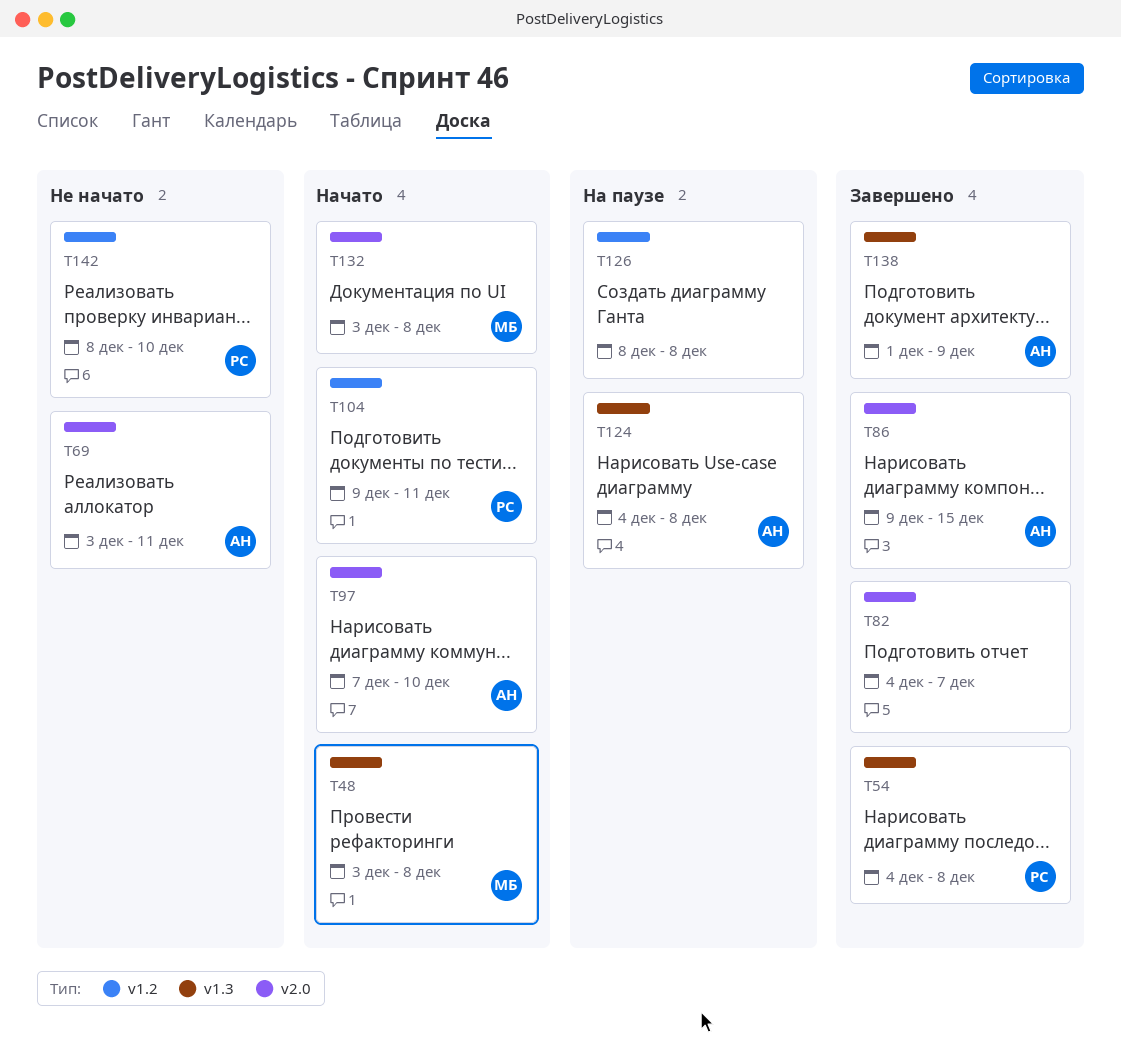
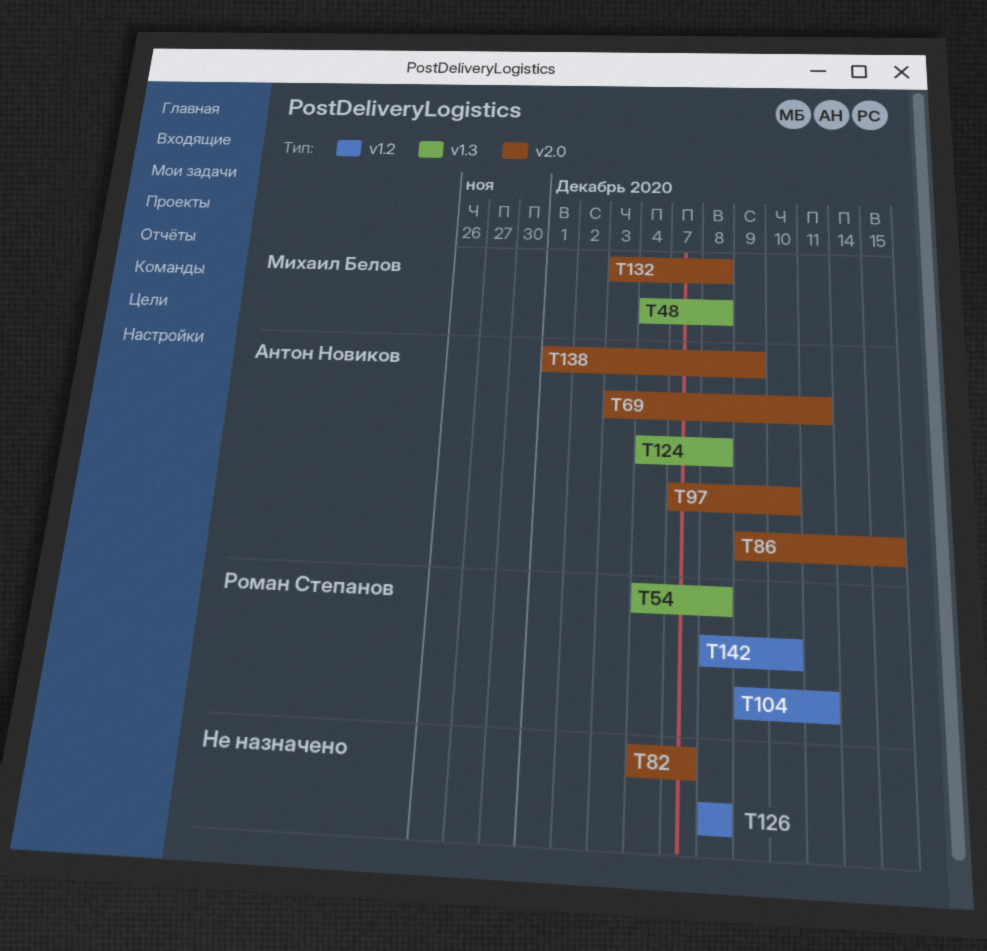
T48, start: Dec 3 -> Dec 4
T138, label: v1.3 -> v2.0

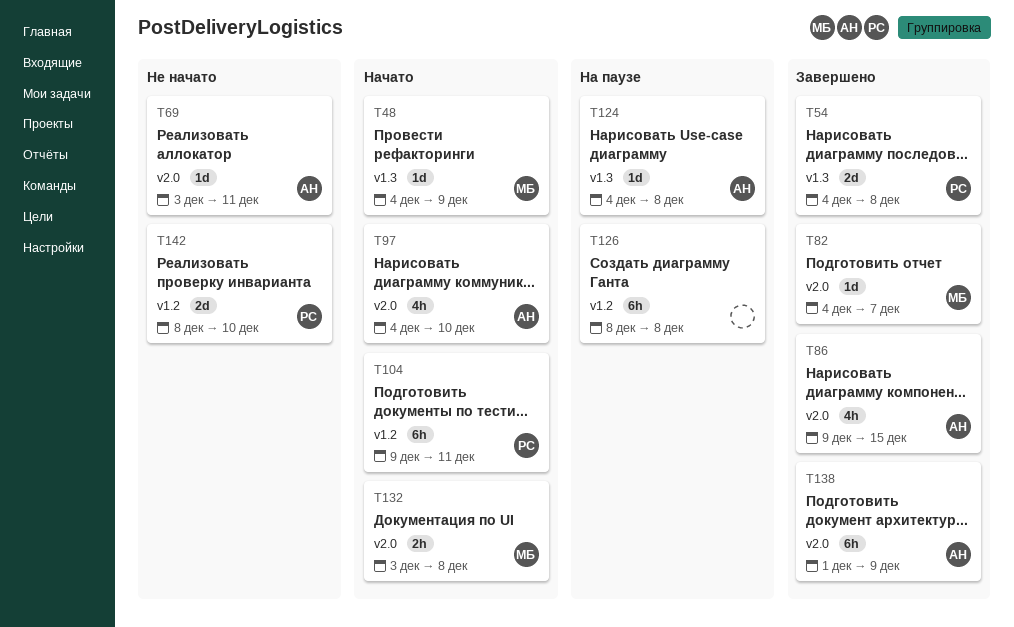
T48, due: Dec 8 -> Dec 9
T82, owner: none -> Михаил Белов
T97, start: Dec 7 -> Dec 4

